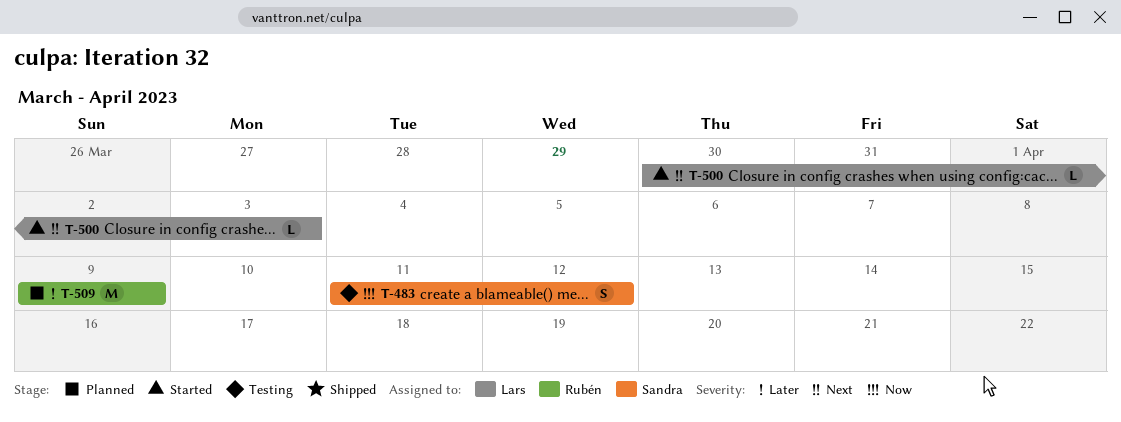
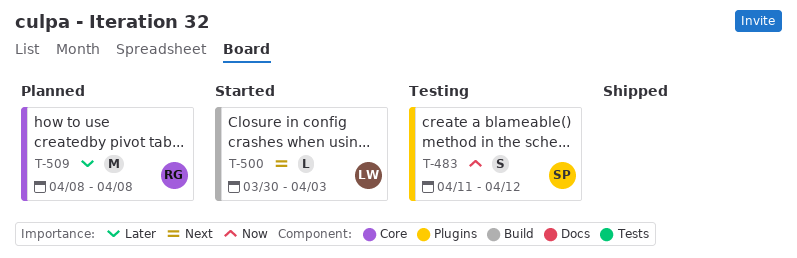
T-509, start: Apr 9 -> Apr 8
T-509, due: Apr 9 -> Apr 8

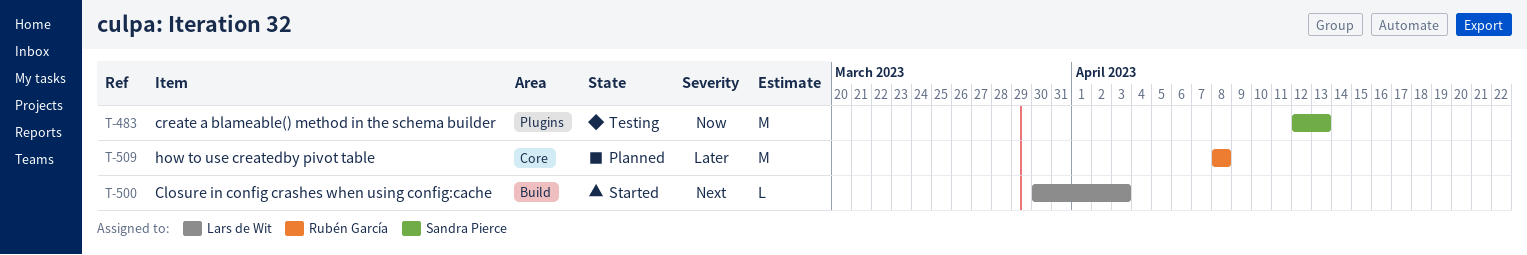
T-483, estimate: S -> M
T-483, start: Apr 11 -> Apr 12
T-483, due: Apr 12 -> Apr 13

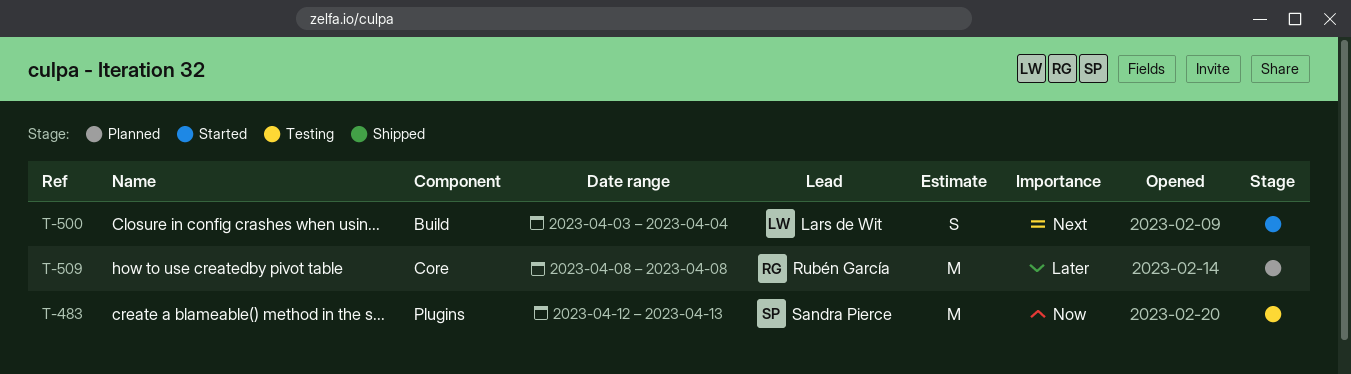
T-500, estimate: L -> S
T-500, start: Mar 30 -> Apr 3
T-500, due: Apr 3 -> Apr 4

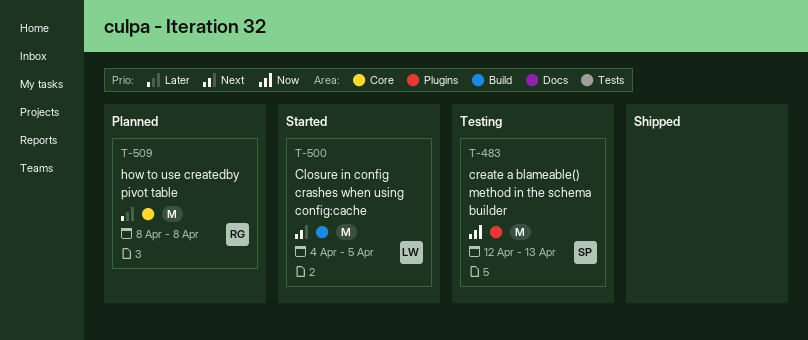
T-500, estimate: S -> M
T-500, start: Apr 3 -> Apr 4
T-500, due: Apr 4 -> Apr 5

